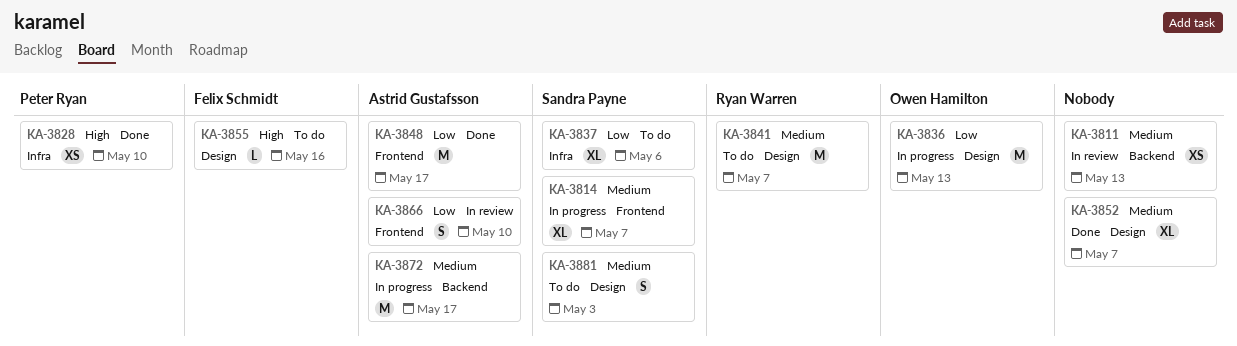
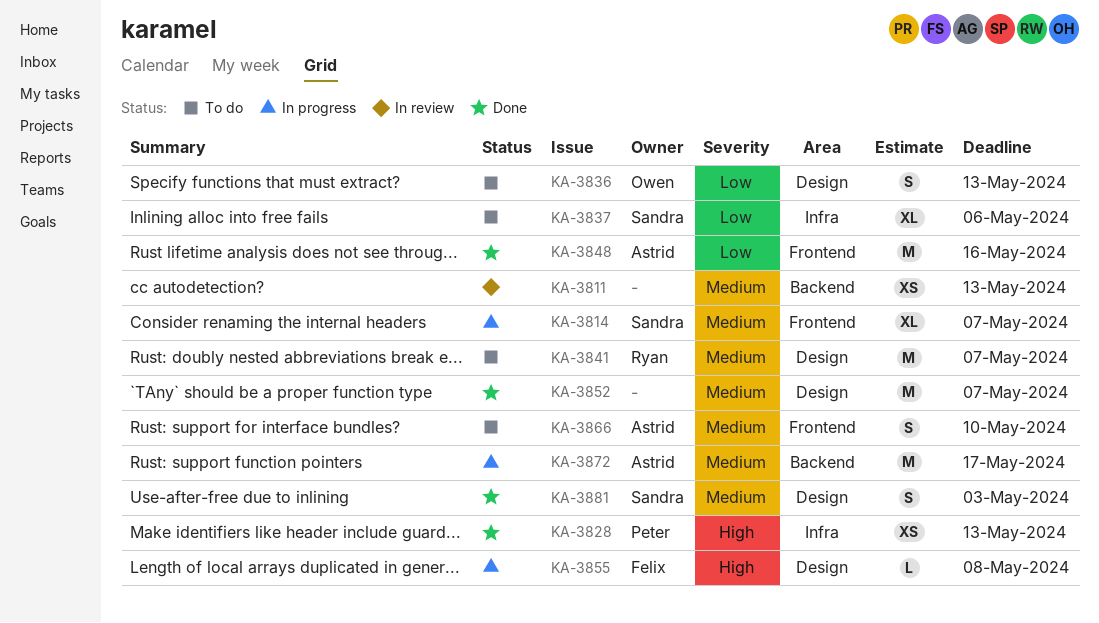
KA-3828, due: May 10 -> May 13
KA-3836, status: In progress -> To do
KA-3836, estimate: M -> S
KA-3848, due: May 17 -> May 16
KA-3852, estimate: XL -> M
KA-3855, status: To do -> In progress
KA-3855, due: May 16 -> May 8
KA-3866, status: In review -> To do
KA-3866, priority: Low -> Medium
KA-3881, status: To do -> Done

